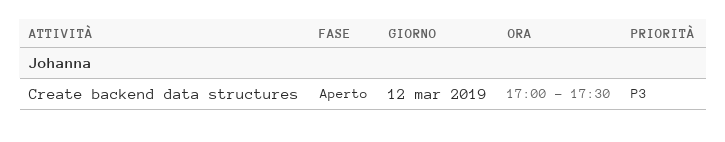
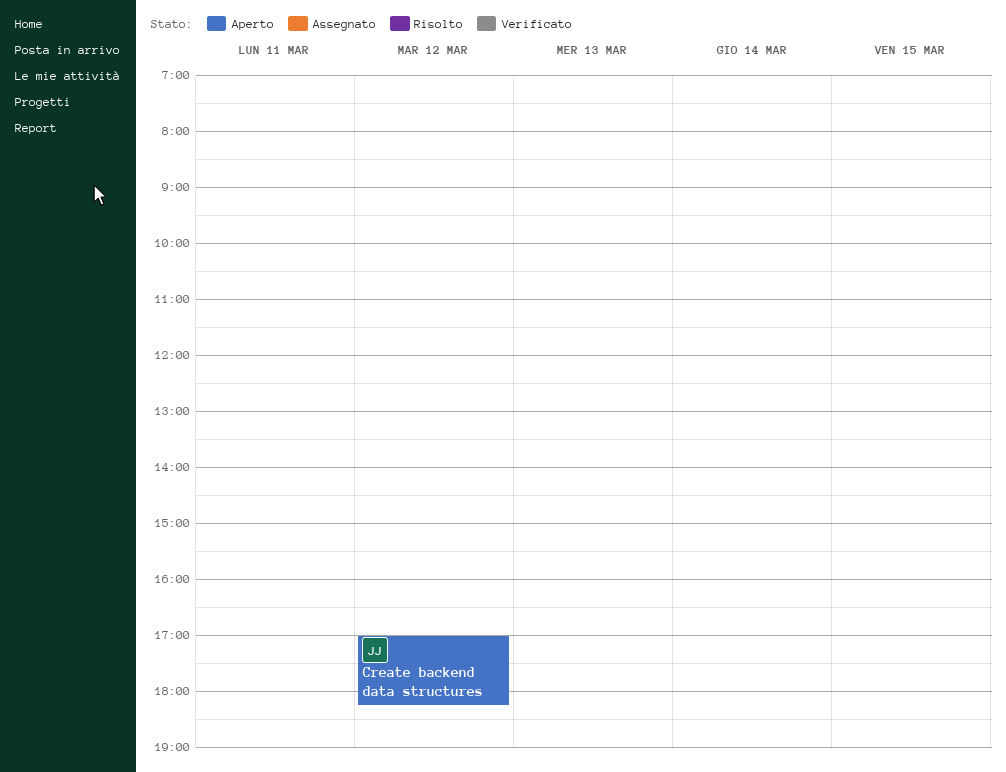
Create backend data structures, ends: 17:30 -> 18:15

